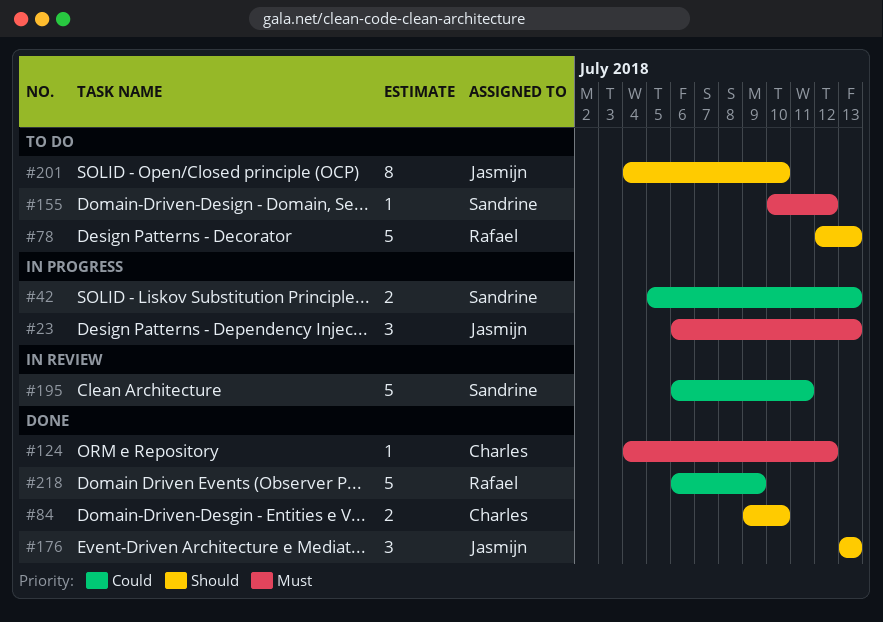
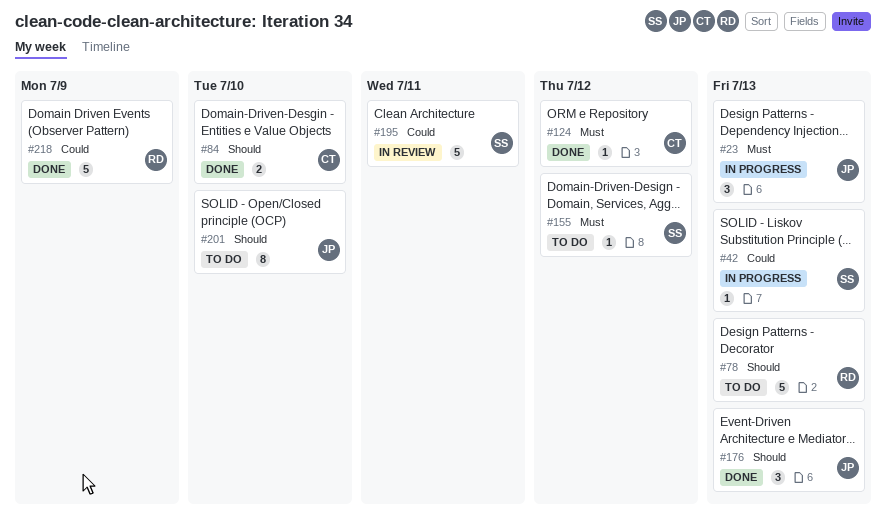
#42, estimate: 2 -> 1

